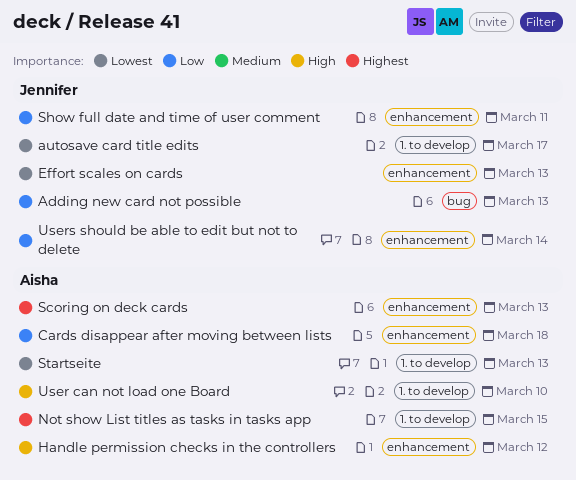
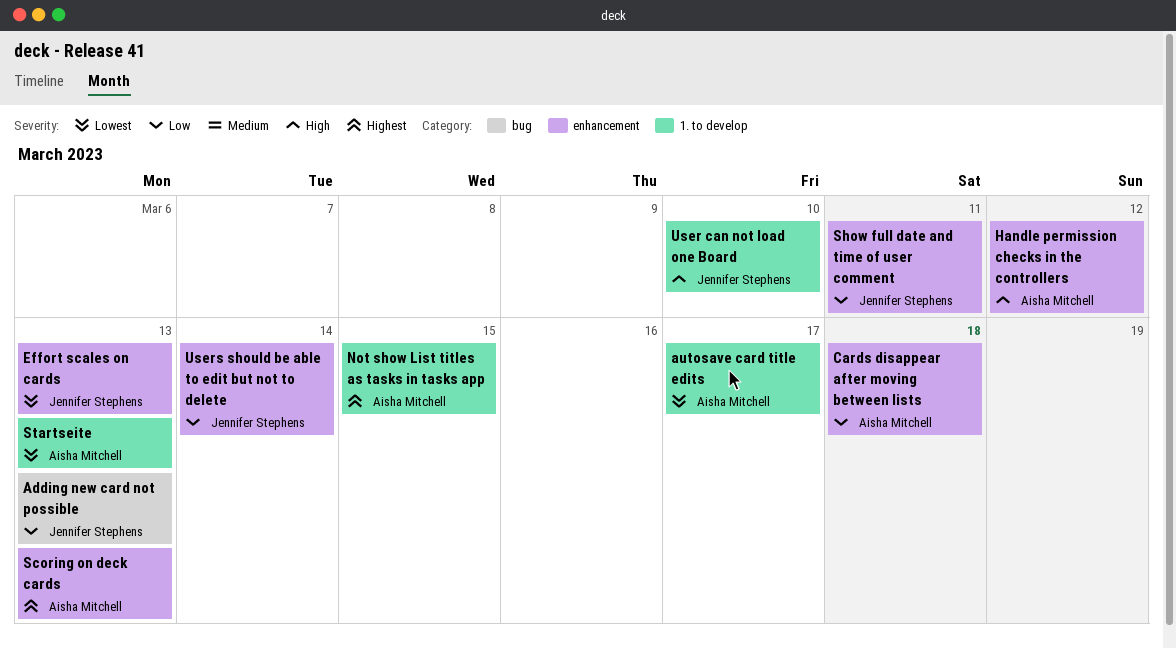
autosave card title edits, owner: Jennifer Stephens -> Aisha Mitchell
User can not load one Board, owner: Aisha Mitchell -> Jennifer Stephens

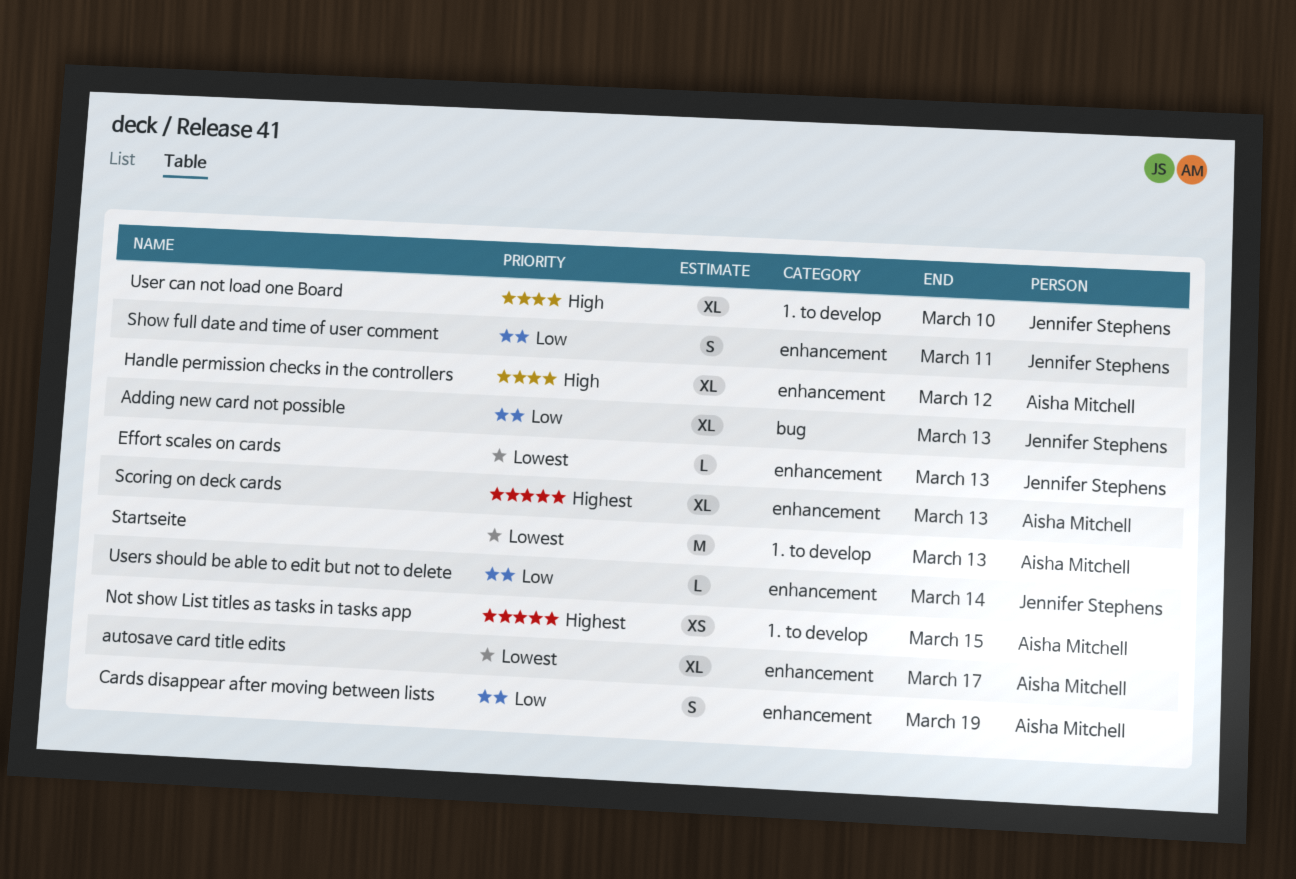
autosave card title edits, label: 1. to develop -> enhancement
Cards disappear after moving between lists, due: Mar 18 -> Mar 19

